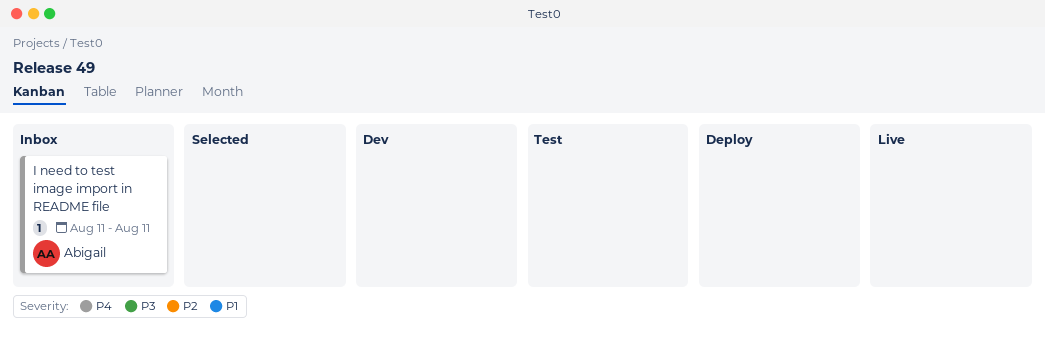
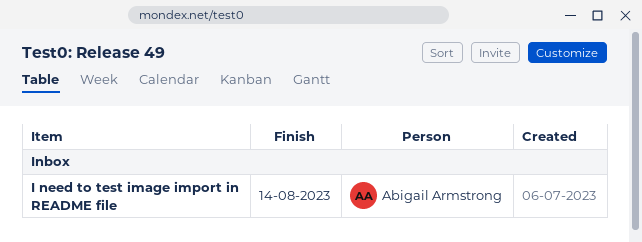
I need to test image import in README file, due: Aug 11 -> Aug 14

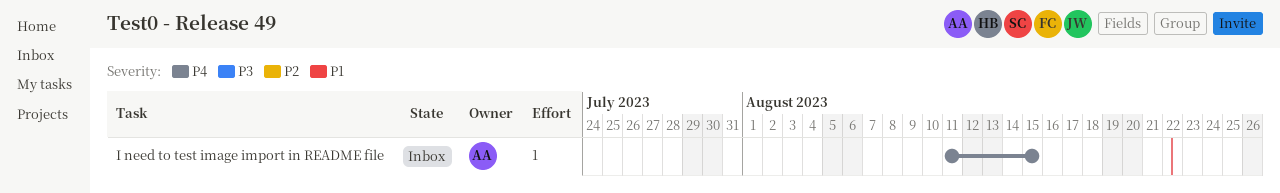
I need to test image import in README file, due: Aug 14 -> Aug 15

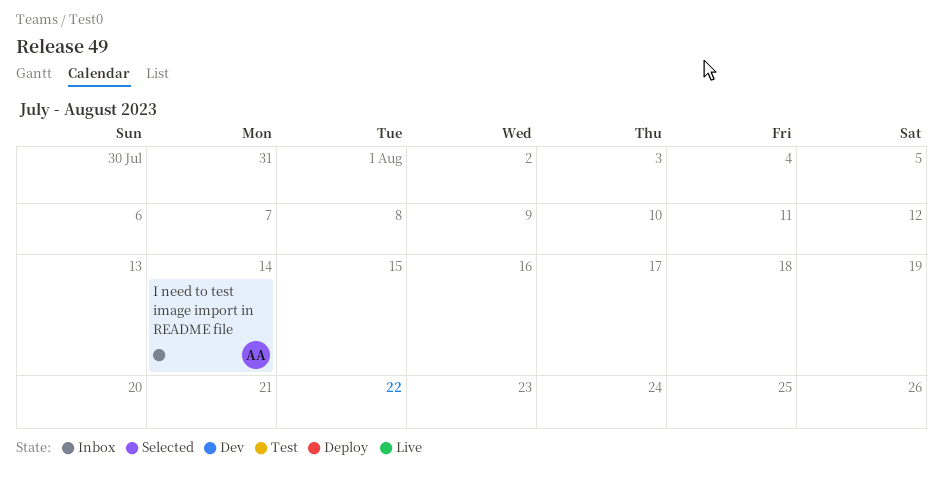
I need to test image import in README file, due: Aug 15 -> Aug 14

